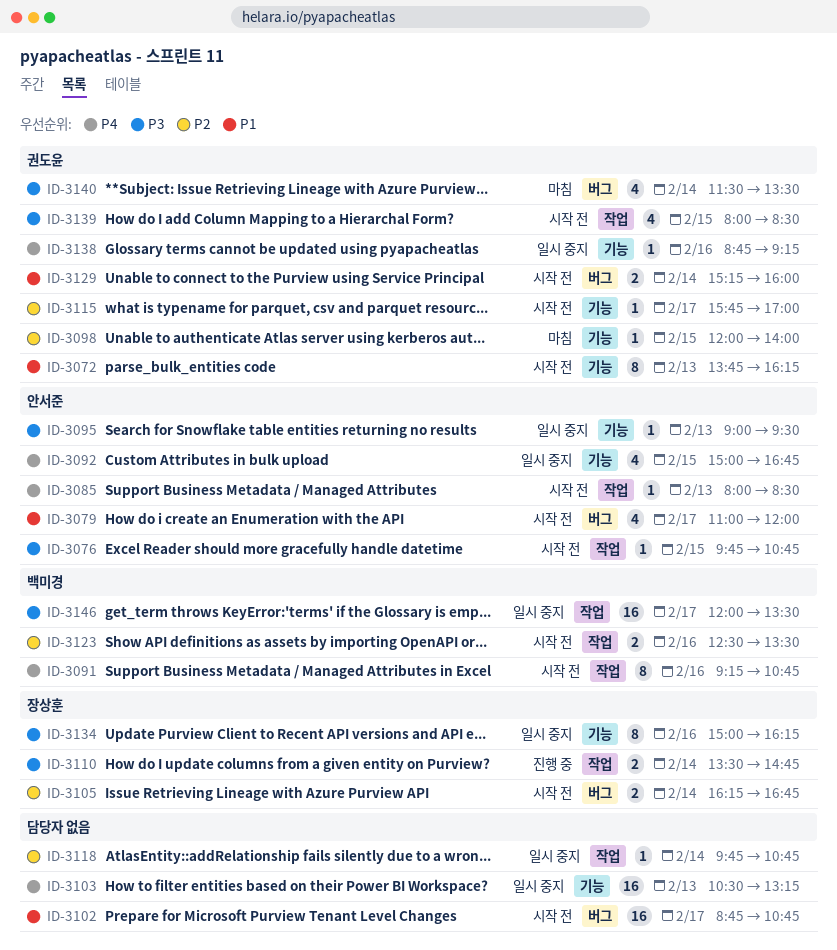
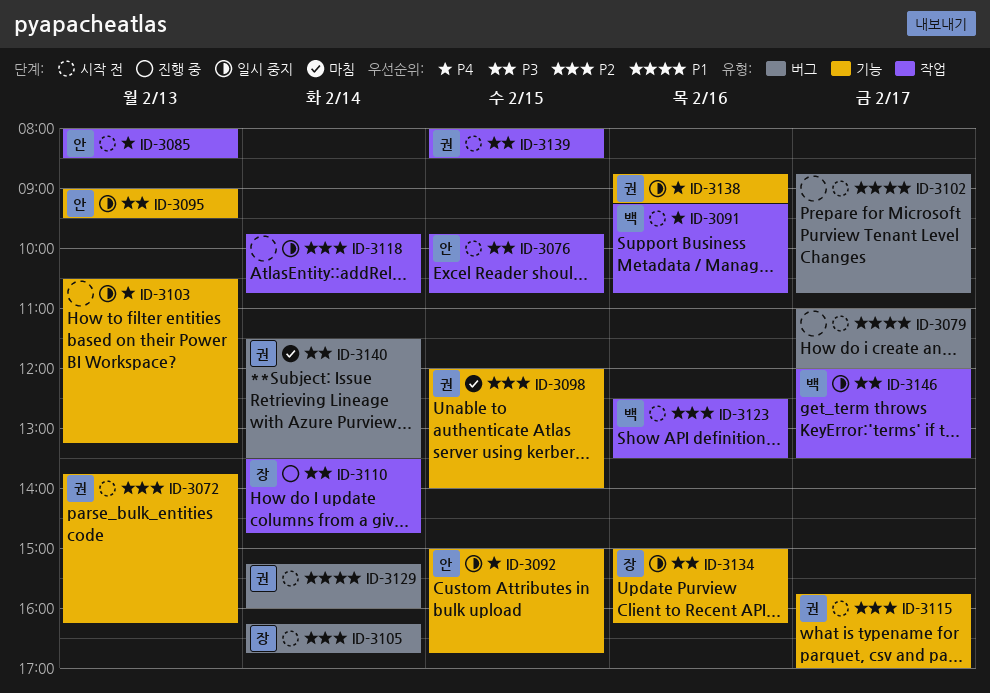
ID-3072, priority: P1 -> P2
ID-3079, owner: 안서준 -> none

